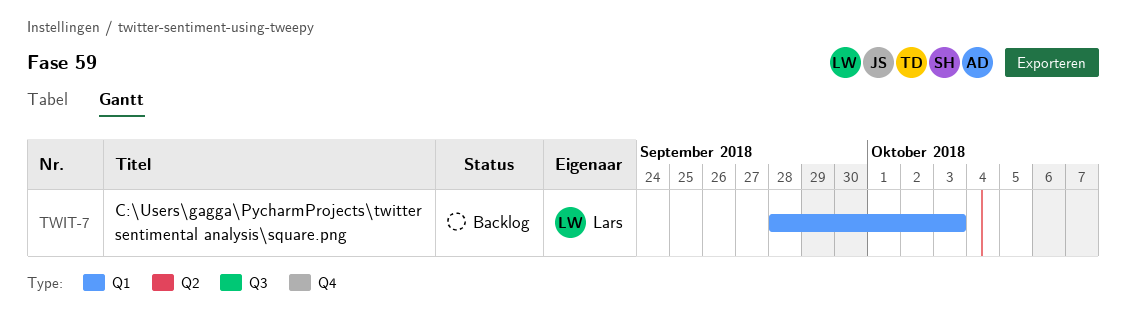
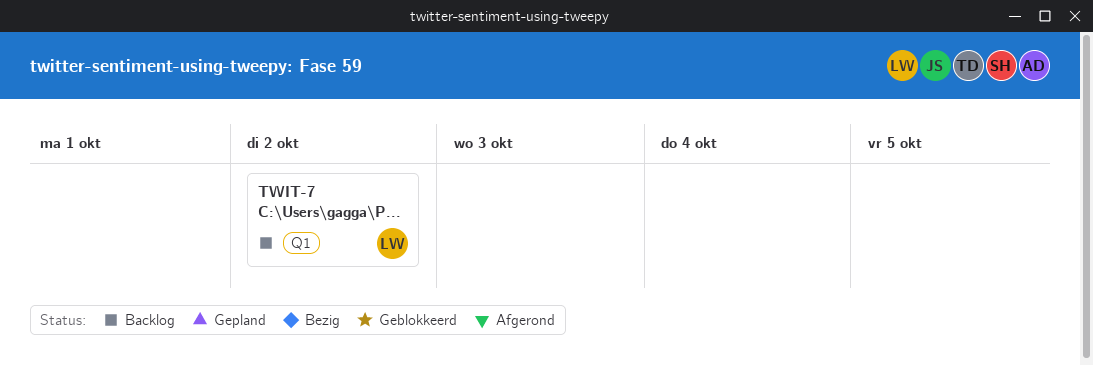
TWIT-7, due: Oct 3 -> Oct 2

